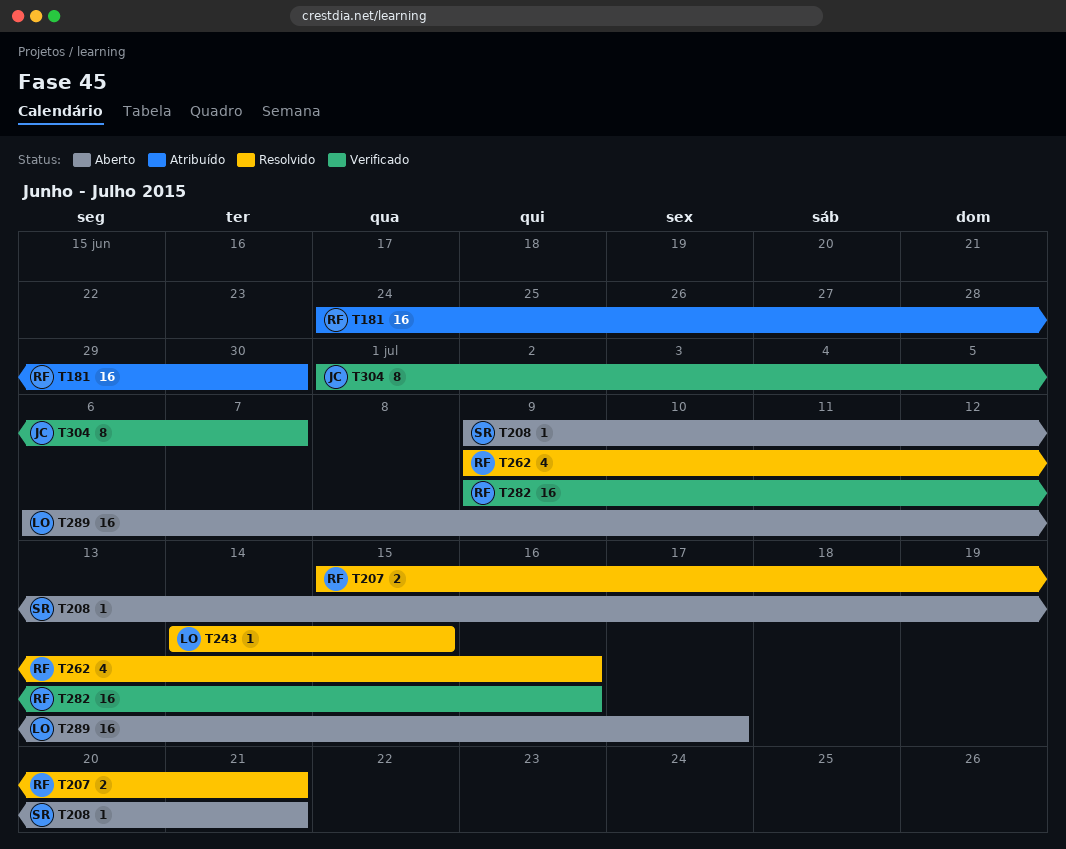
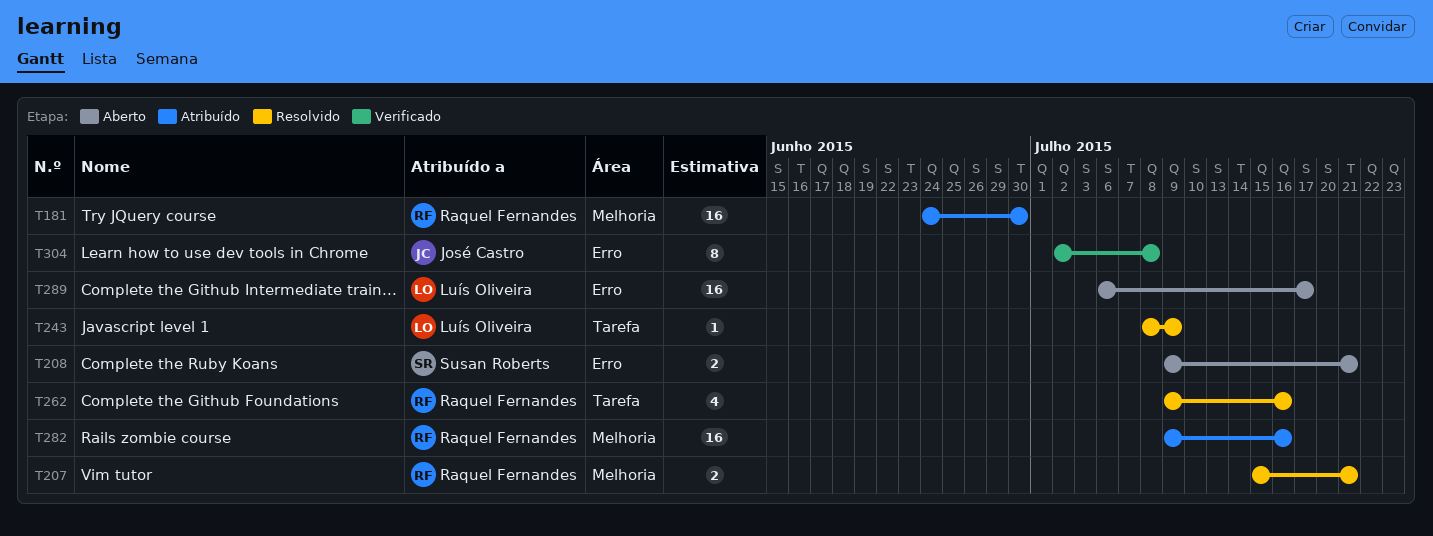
T208, estimate: 1 -> 2
T243, start: Jul 14 -> Jul 8
T243, due: Jul 15 -> Jul 9
T282, status: Verificado -> Atribuído
T304, start: Jul 1 -> Jul 2
T304, due: Jul 7 -> Jul 8

